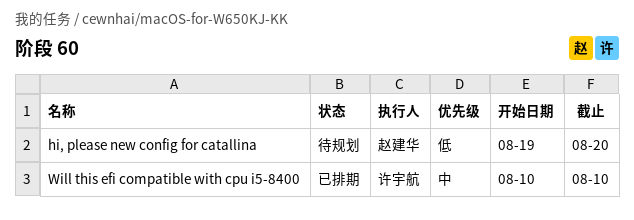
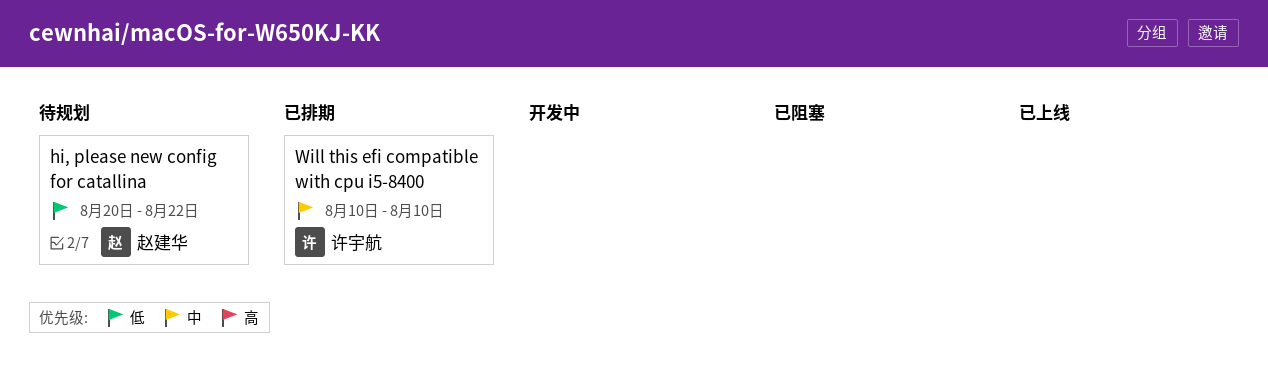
hi, please new config for catallina, start: Aug 19 -> Aug 20
hi, please new config for catallina, due: Aug 20 -> Aug 22

